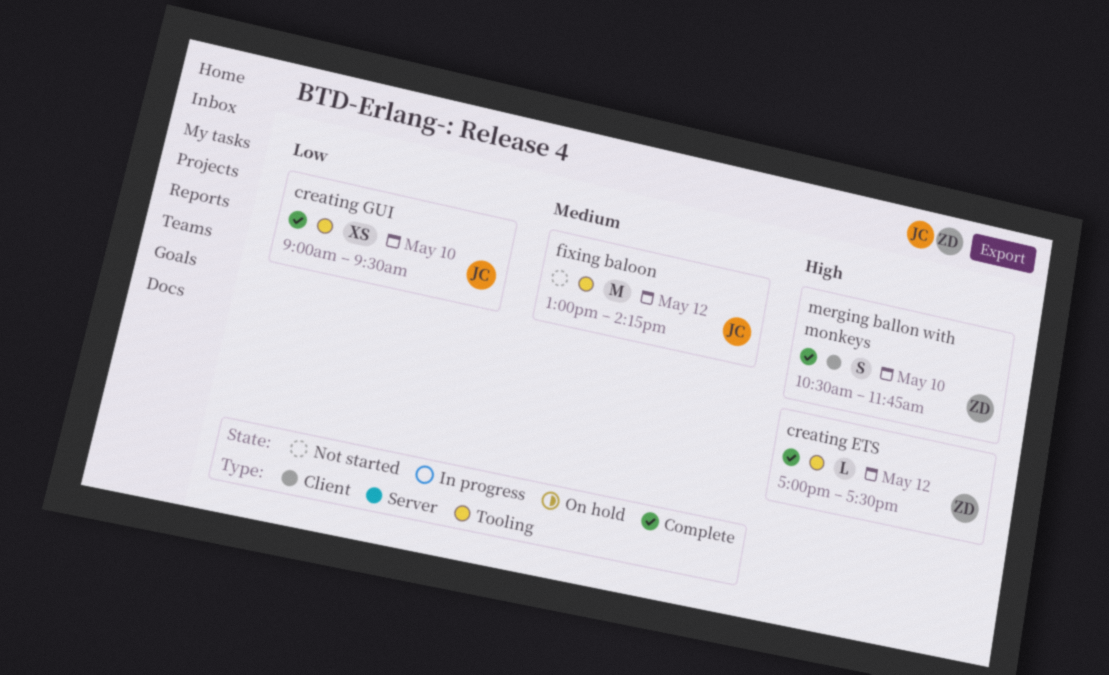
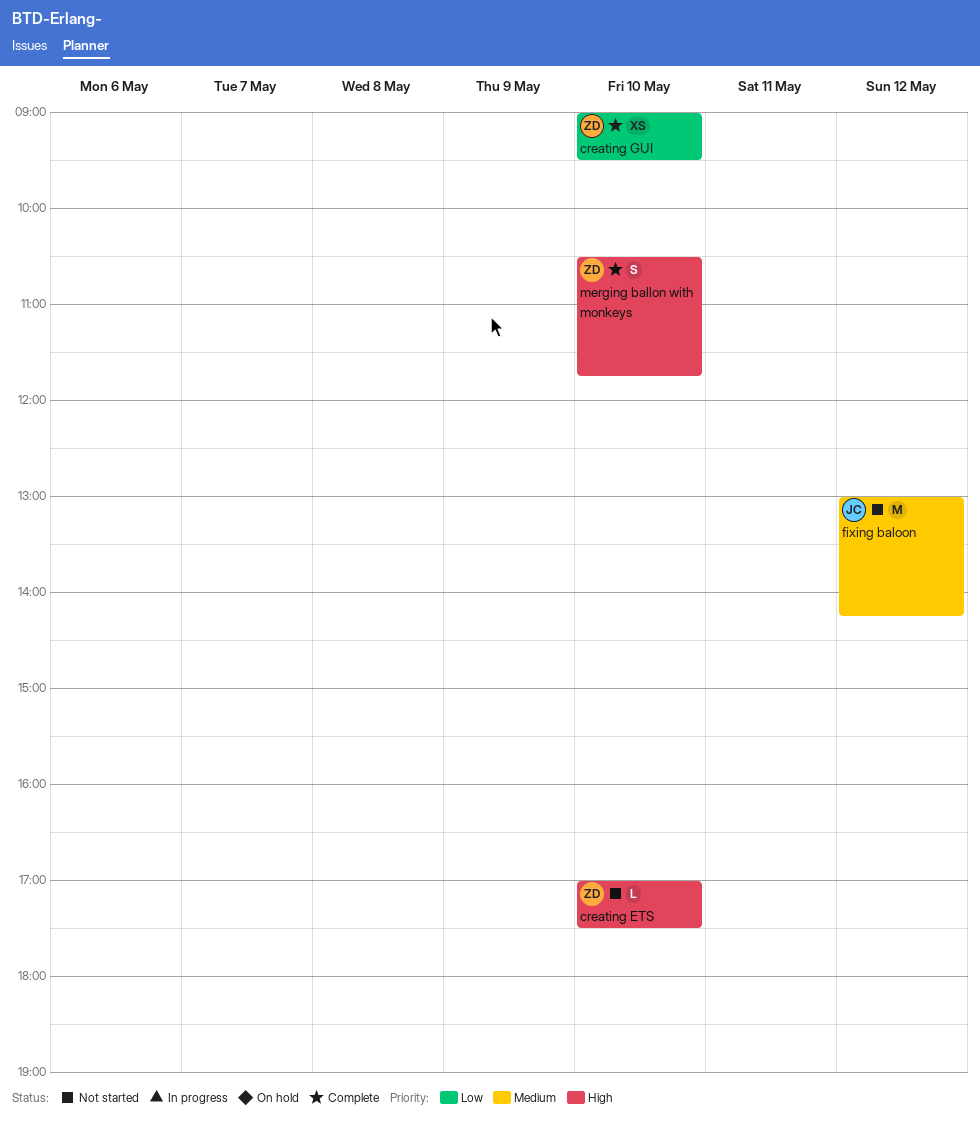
creating ETS, status: Complete -> Not started
creating ETS, day: May 12 -> May 10
creating GUI, owner: JC -> ZD

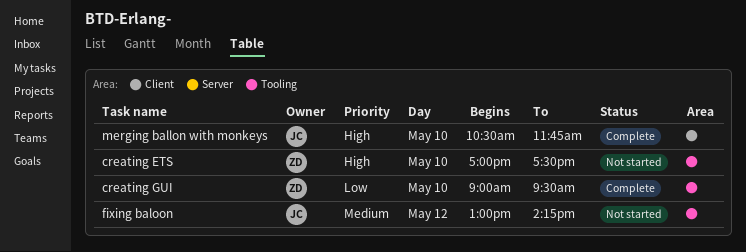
merging ballon with monkeys, owner: ZD -> JC

